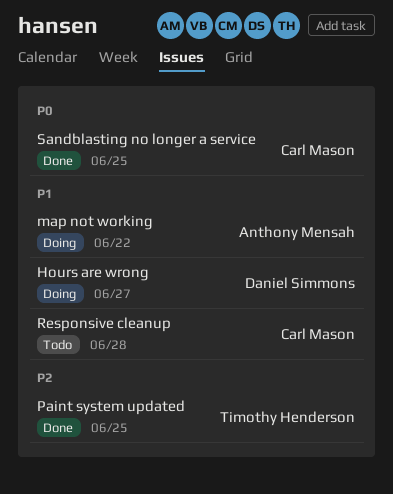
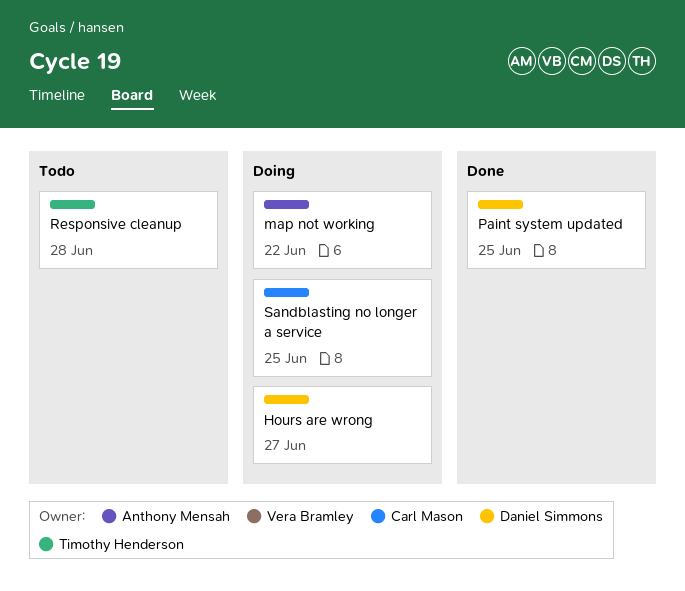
Paint system updated, owner: Timothy Henderson -> Daniel Simmons
Responsive cleanup, owner: Carl Mason -> Timothy Henderson
Sandblasting no longer a service, status: Done -> Doing

